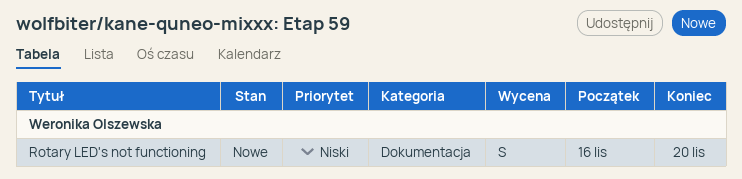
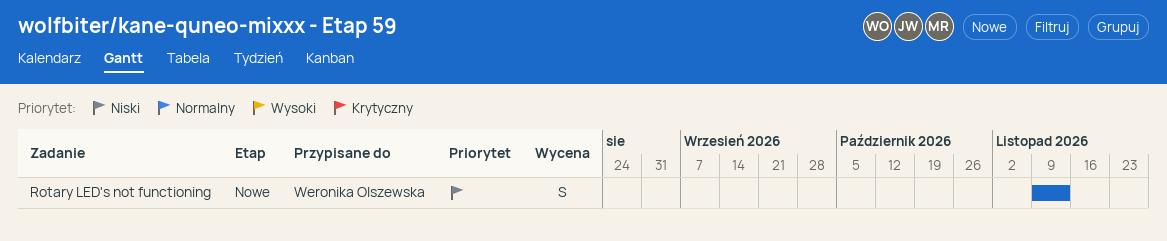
Rotary LED's not functioning, start: Nov 16 -> Nov 9
Rotary LED's not functioning, due: Nov 20 -> Nov 13

